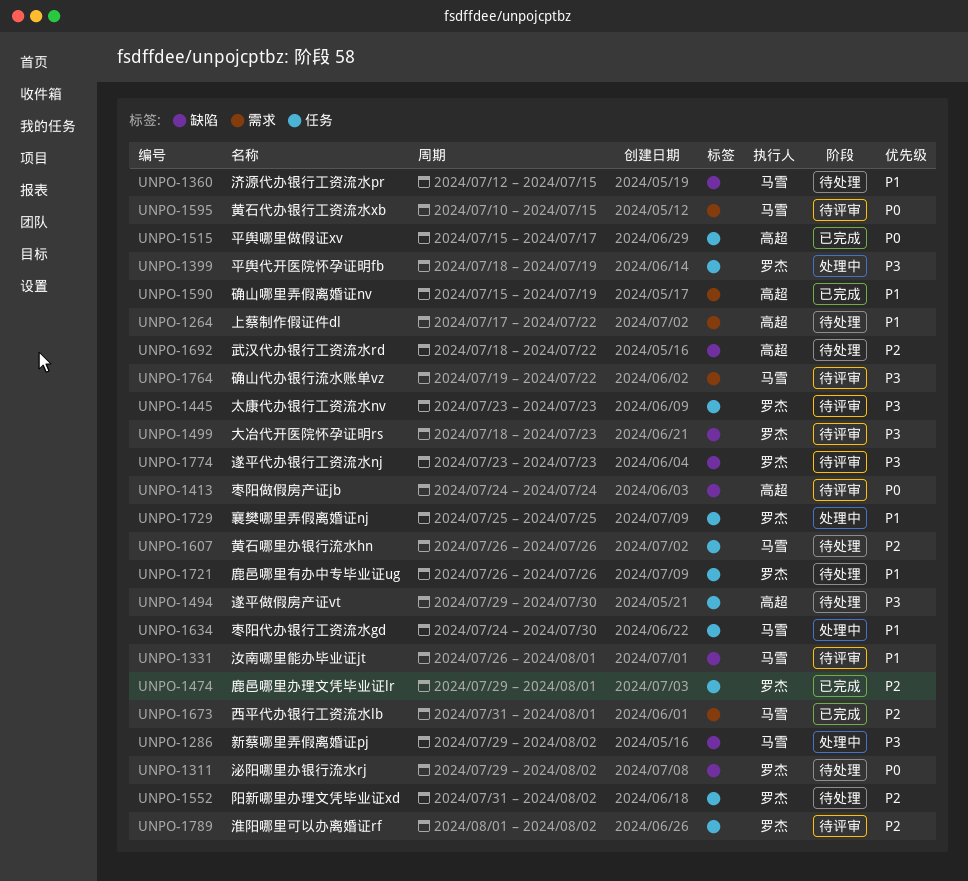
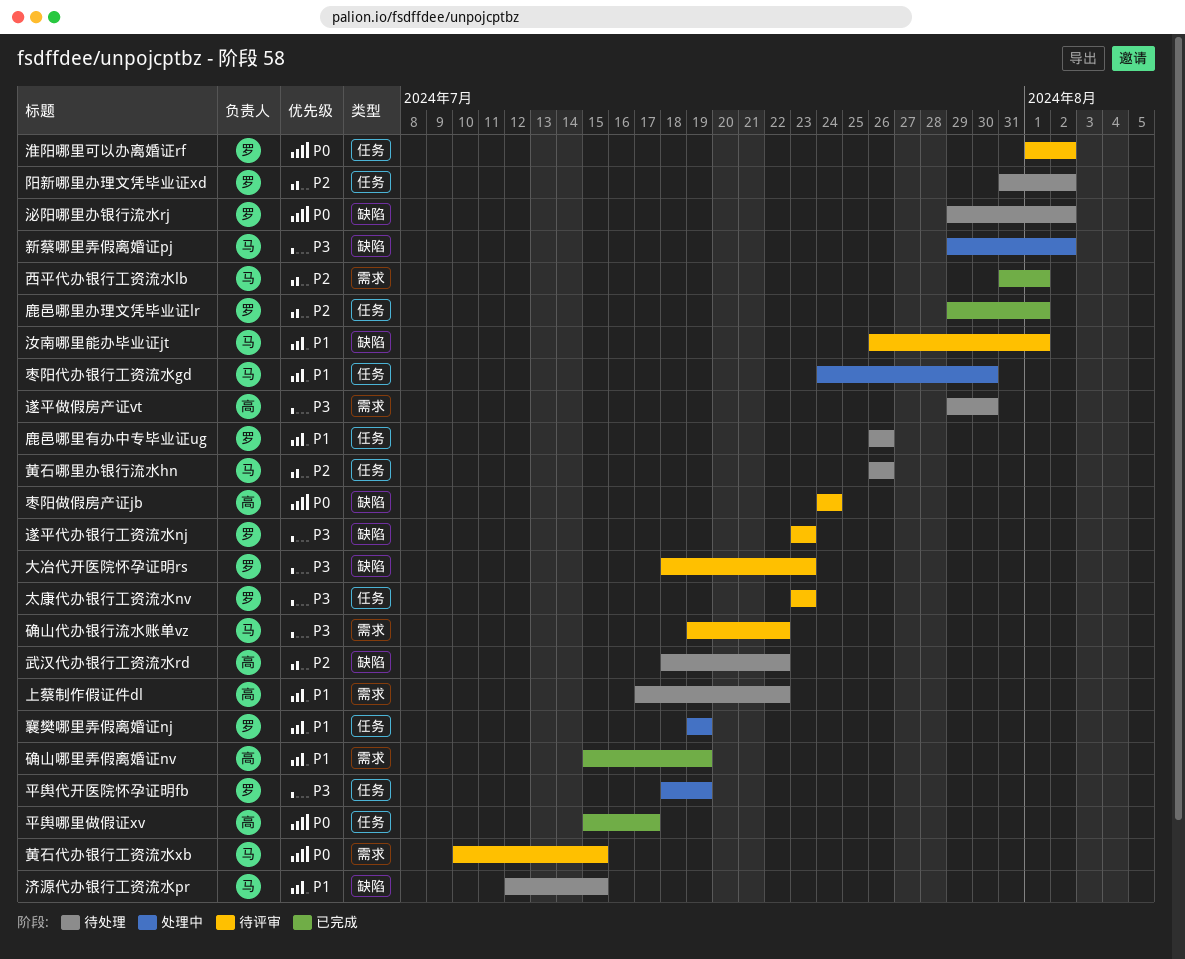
淮阳哪里可以办离婚证rf, priority: P2 -> P0
襄樊哪里弄假离婚证nj, start: Jul 25 -> Jul 19
襄樊哪里弄假离婚证nj, due: Jul 25 -> Jul 19
遂平做假房产证vt, label: 任务 -> 需求

